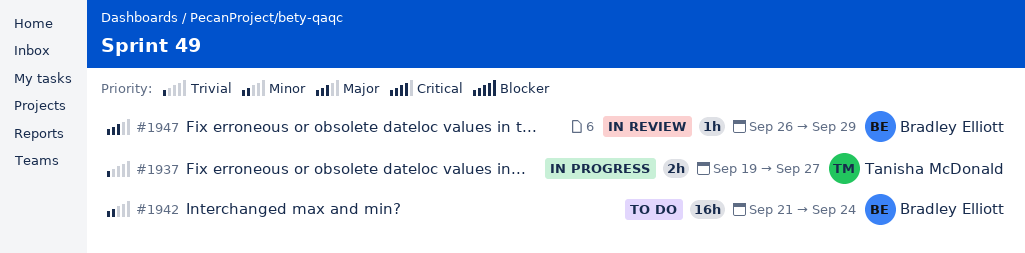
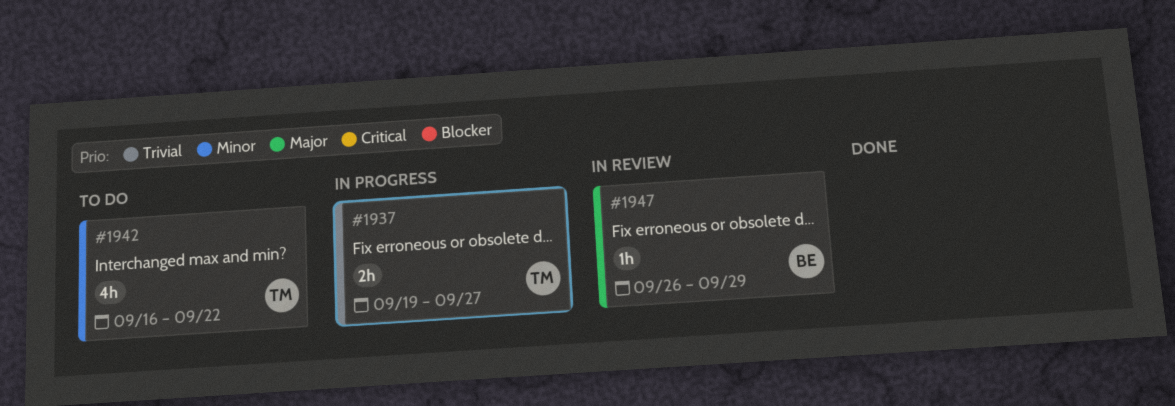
#1942, owner: Bradley Elliott -> Tanisha McDonald
#1942, estimate: 16h -> 4h
#1942, start: Sep 21 -> Sep 16
#1942, due: Sep 24 -> Sep 22

